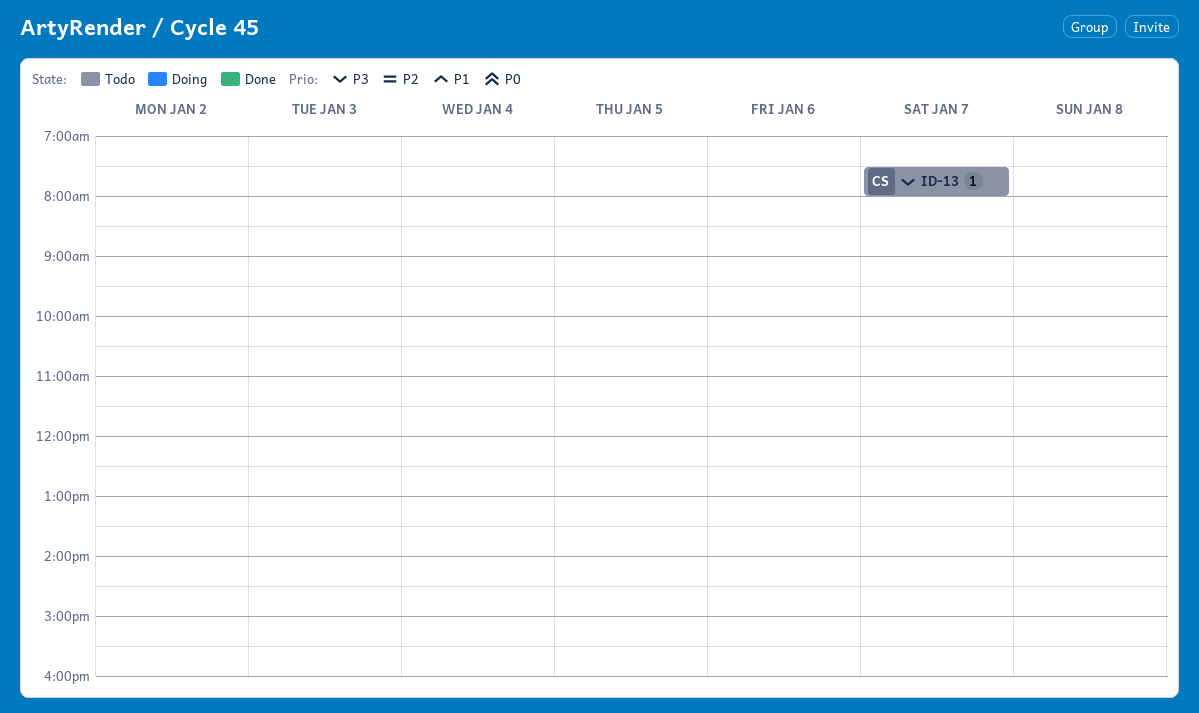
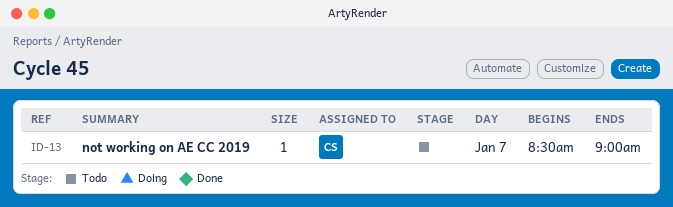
ID-13, begins: 07:30 -> 08:30
ID-13, ends: 08:00 -> 09:00

